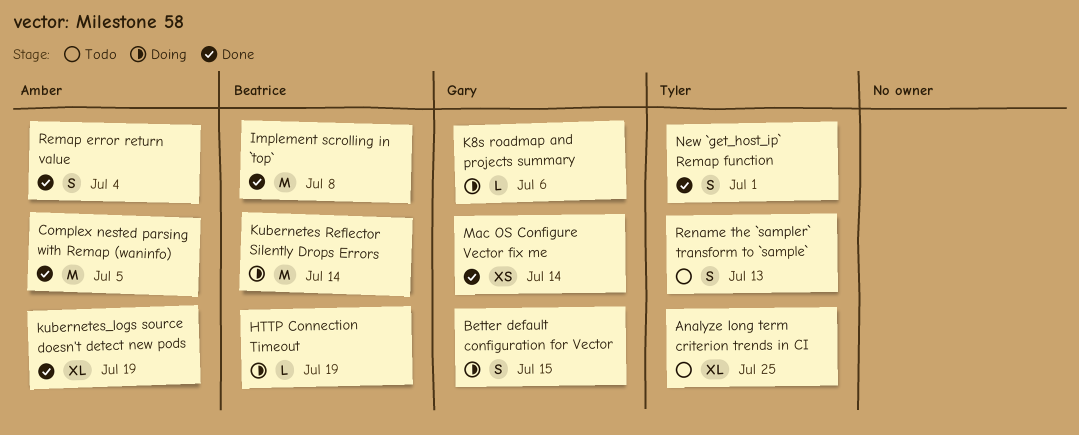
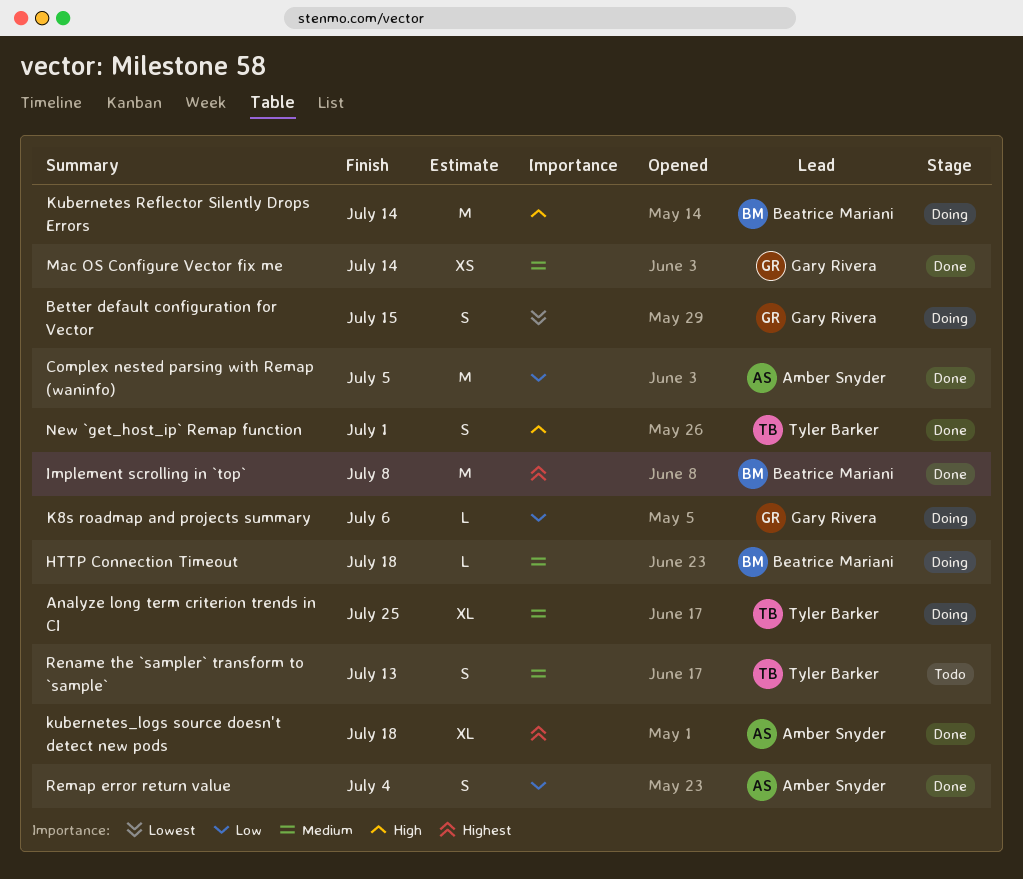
Analyze long term criterion trends in CI, status: Todo -> Doing
HTTP Connection Timeout, due: Jul 19 -> Jul 18
kubernetes_logs source doesn't detect new pods, due: Jul 19 -> Jul 18

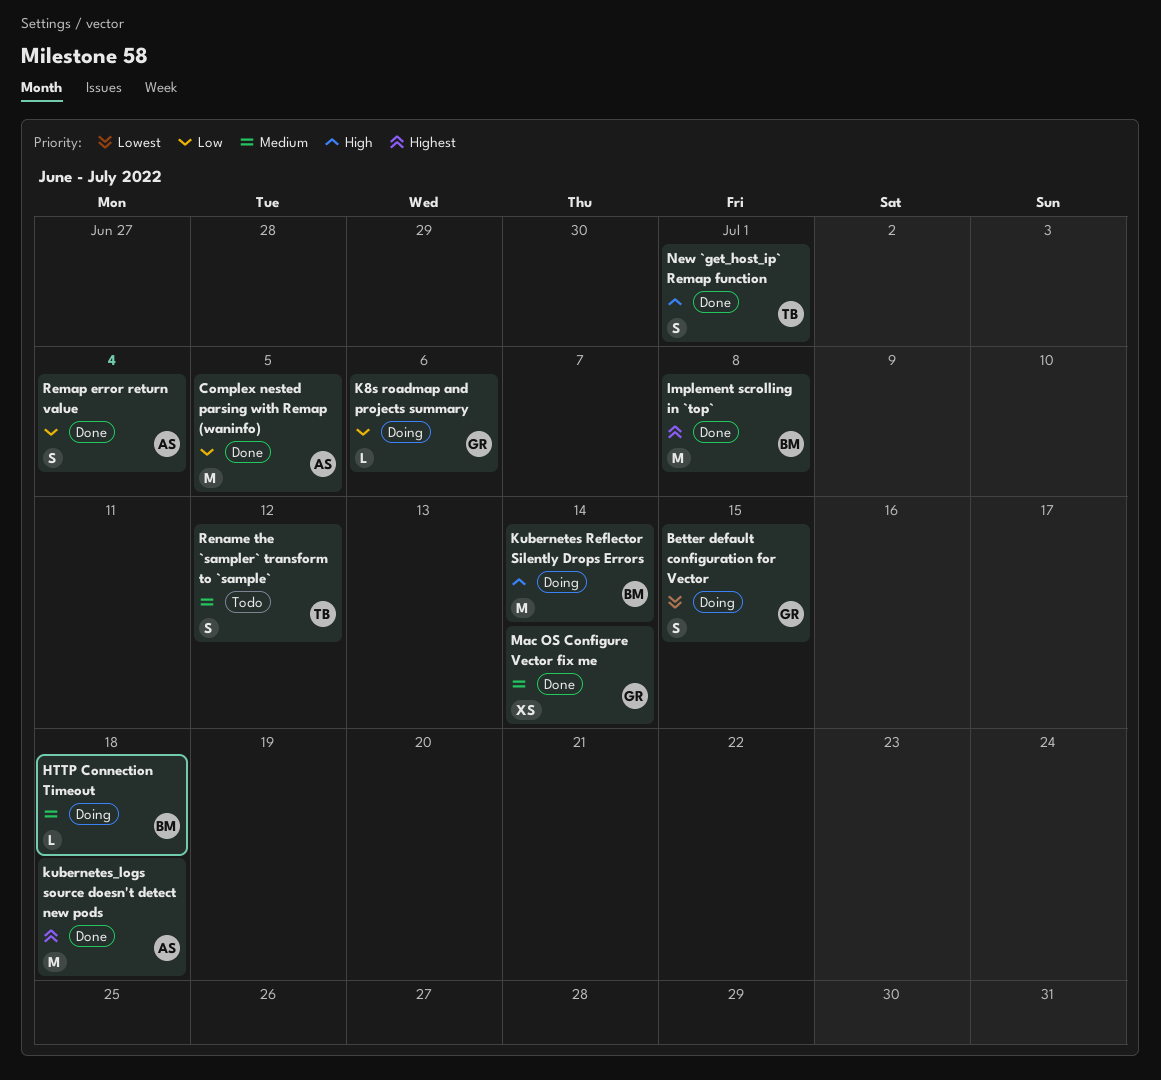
Analyze long term criterion trends in CI: present -> none
kubernetes_logs source doesn't detect new pods, estimate: XL -> M
Rename the `sampler` transform to `sample`, due: Jul 13 -> Jul 12

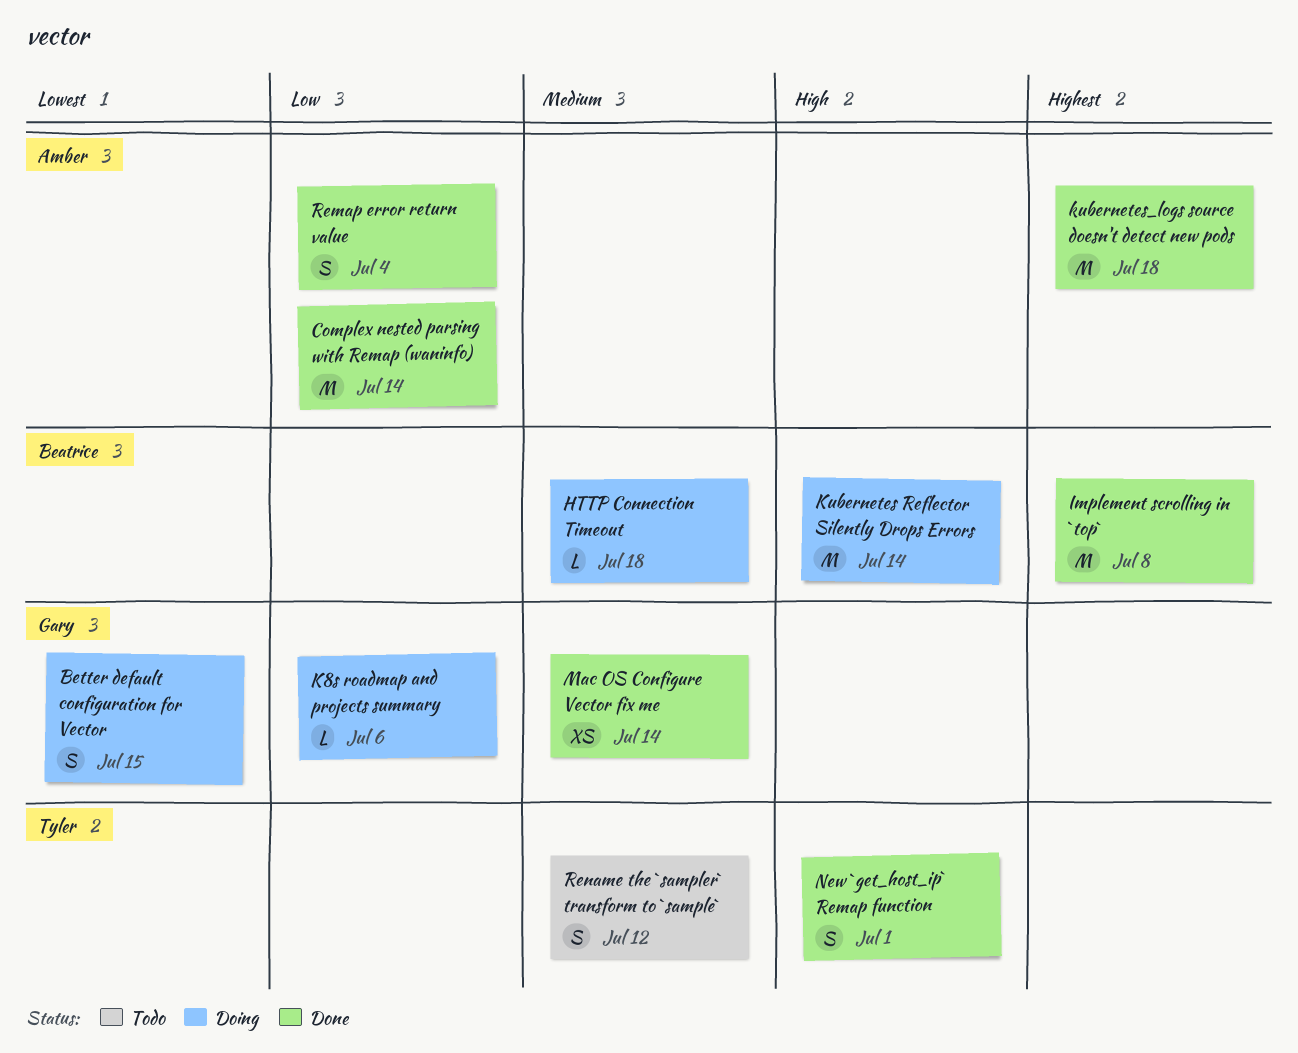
Complex nested parsing with Remap (waninfo), due: Jul 5 -> Jul 14

